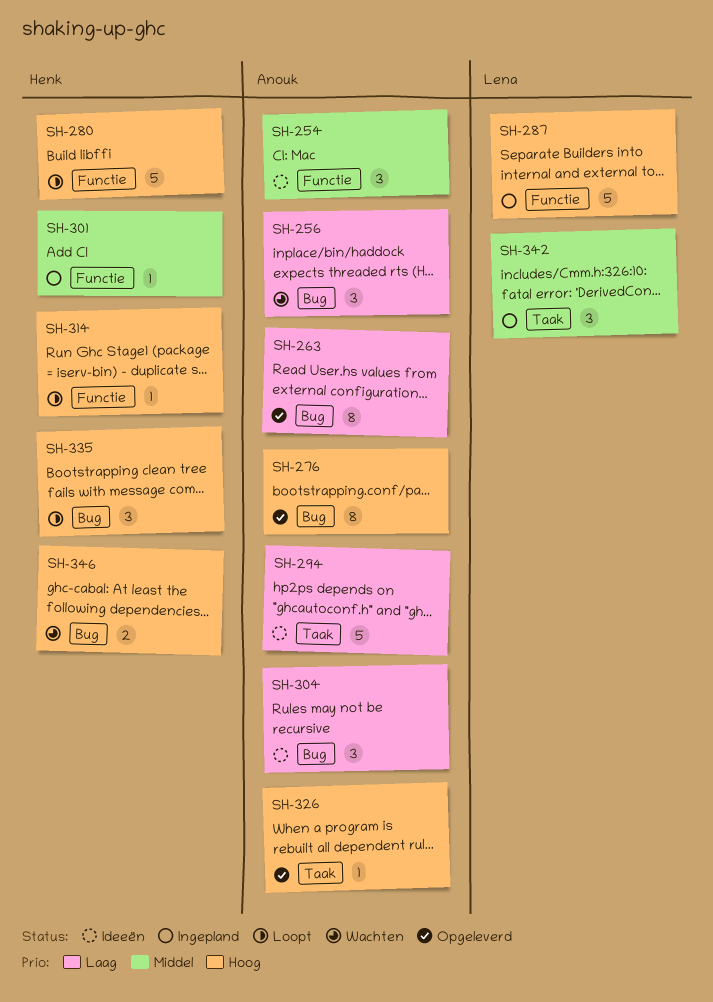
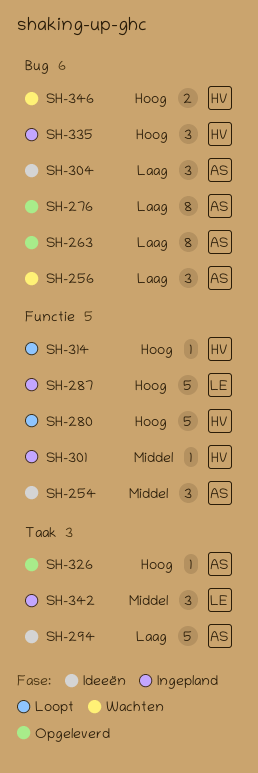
SH-276, priority: Hoog -> Laag
SH-335, status: Loopt -> Ingepland

